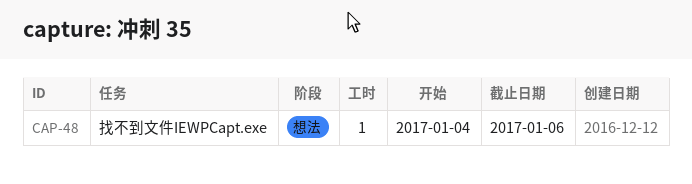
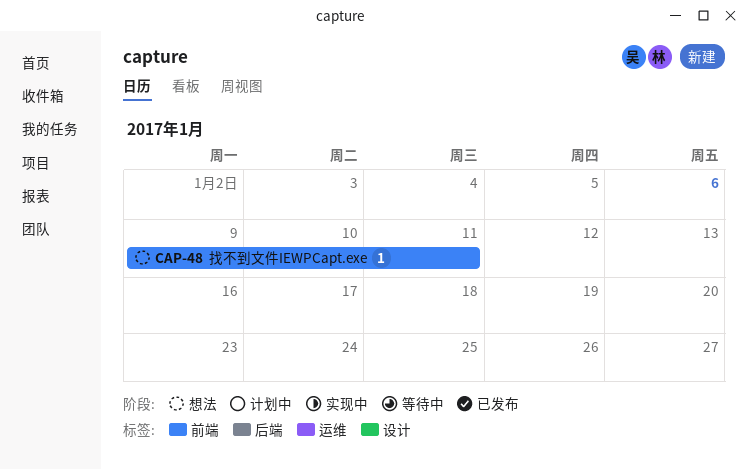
CAP-48, start: Jan 4 -> Jan 9
CAP-48, due: Jan 6 -> Jan 11

